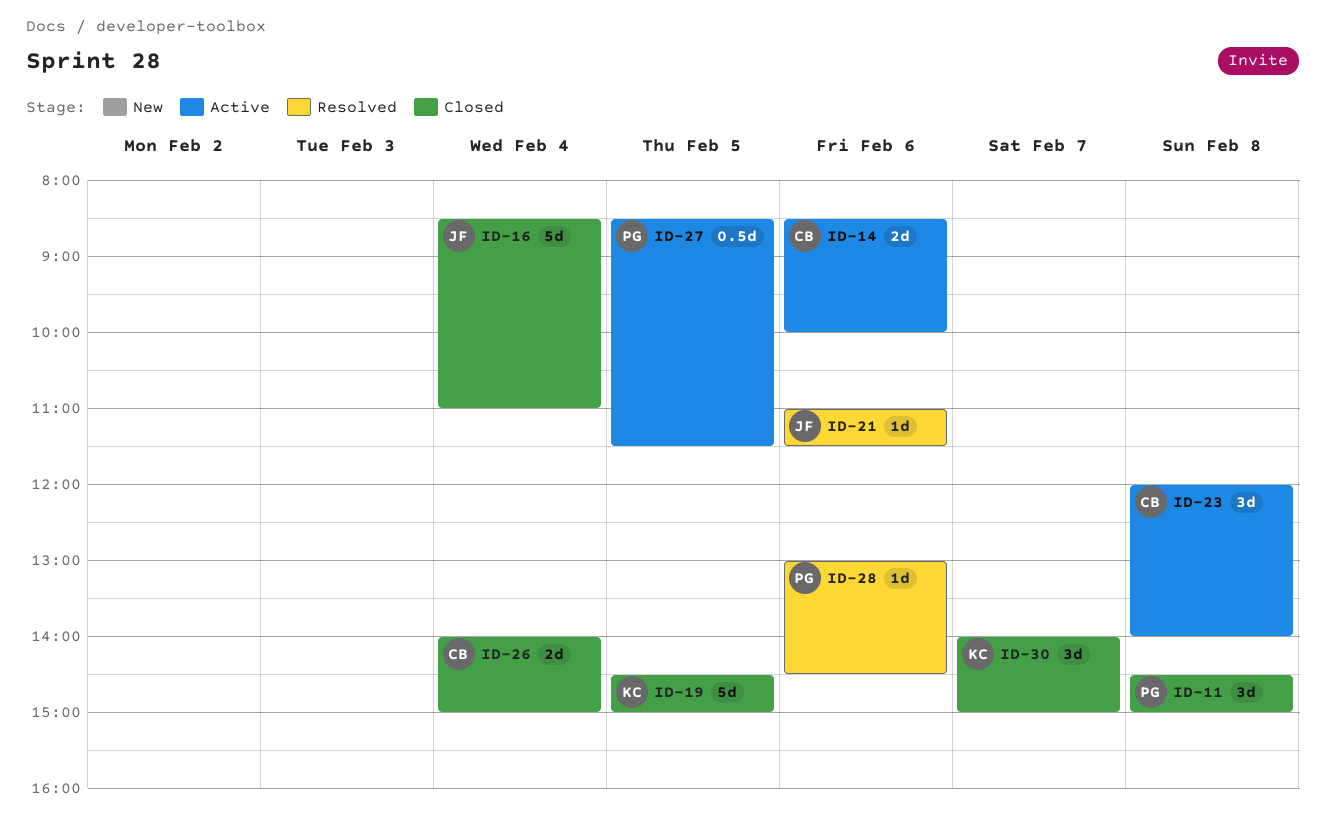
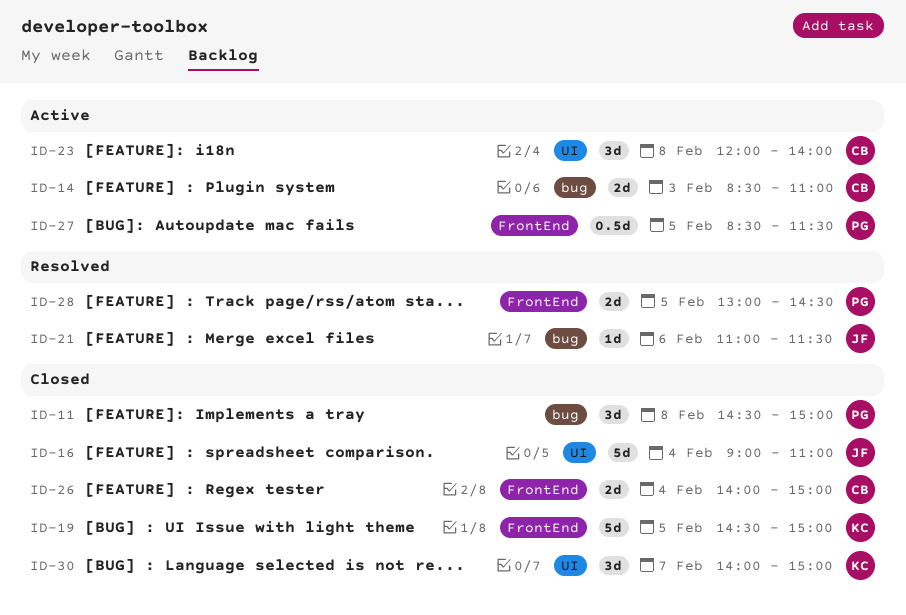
ID-14, day: Feb 6 -> Feb 3
ID-14, ends: 10:00 -> 11:00
ID-16, begins: 08:30 -> 09:00
ID-28, estimate: 1d -> 2d
ID-28, day: Feb 6 -> Feb 5

